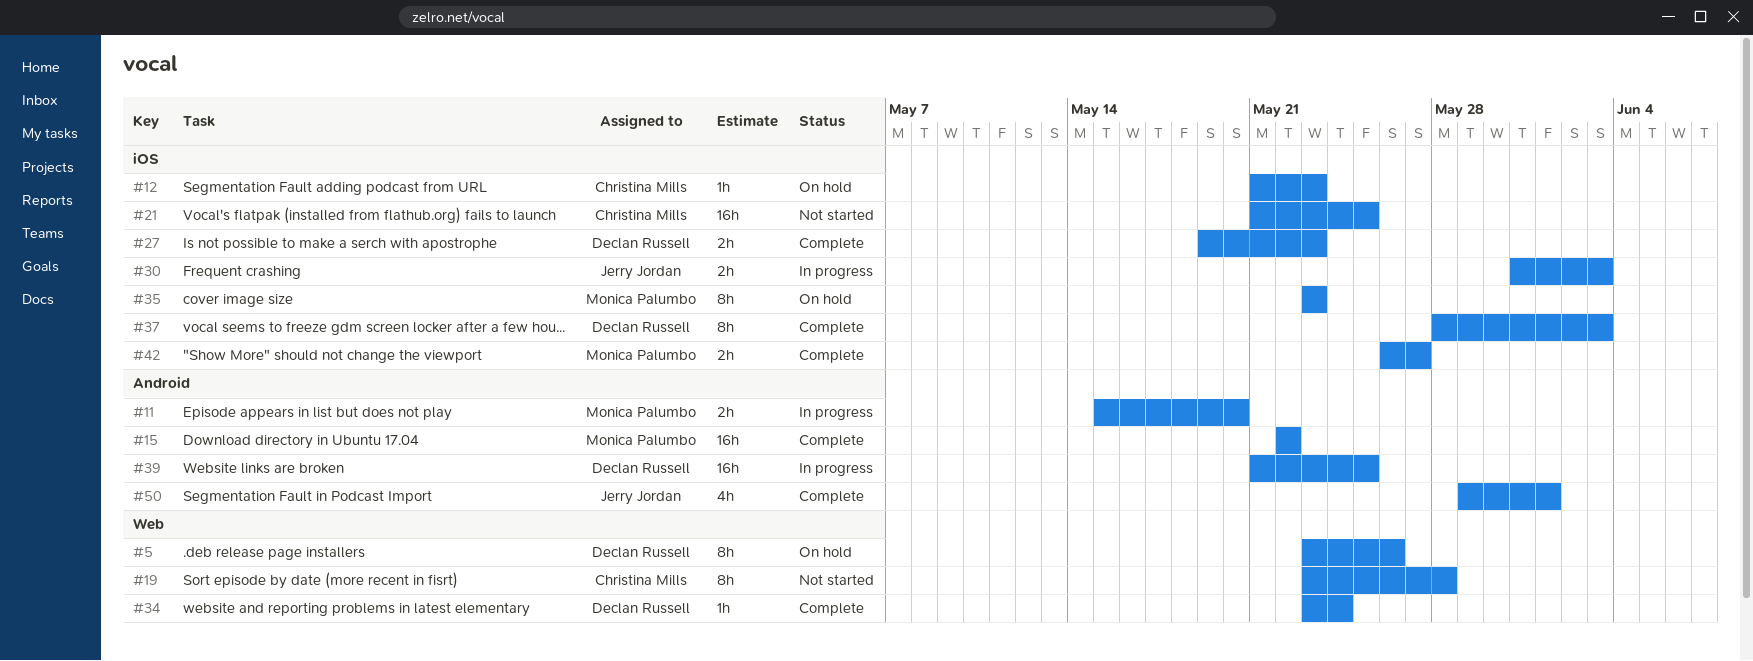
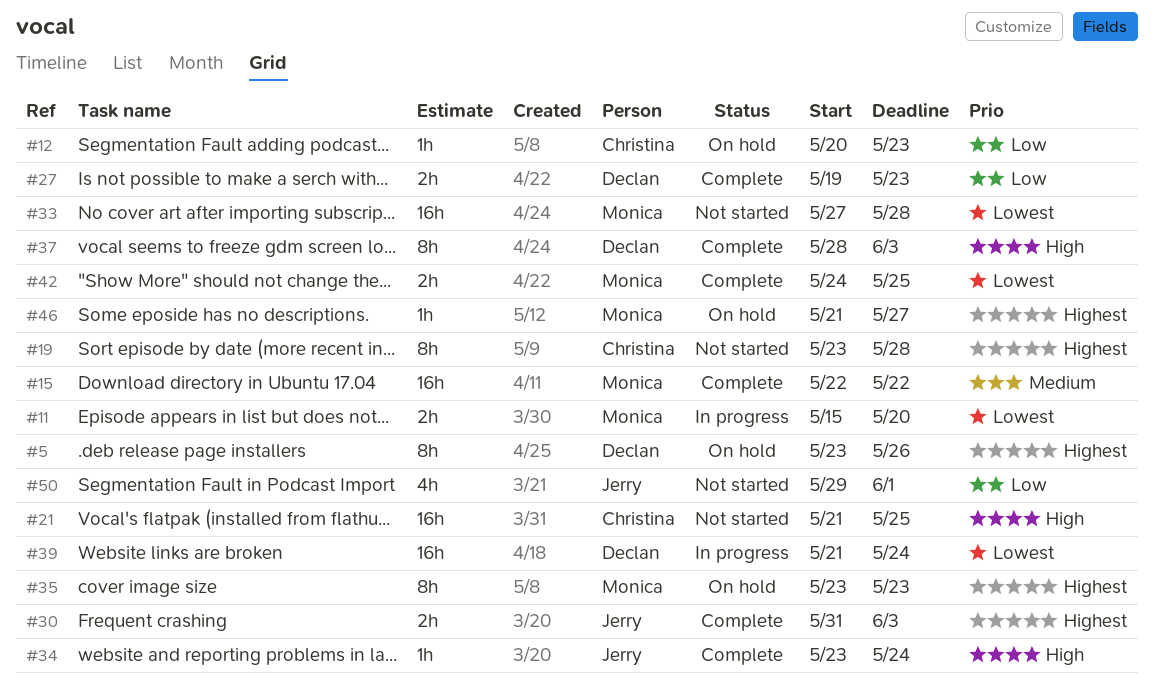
#12, start: May 21 -> May 20
#30, status: In progress -> Complete
#33: none -> present
#34, owner: Declan Russell -> Jerry Jordan
#39, due: May 25 -> May 24
#42, start: May 26 -> May 24
#42, due: May 27 -> May 25
#46: none -> present
#50, status: Complete -> Not started

